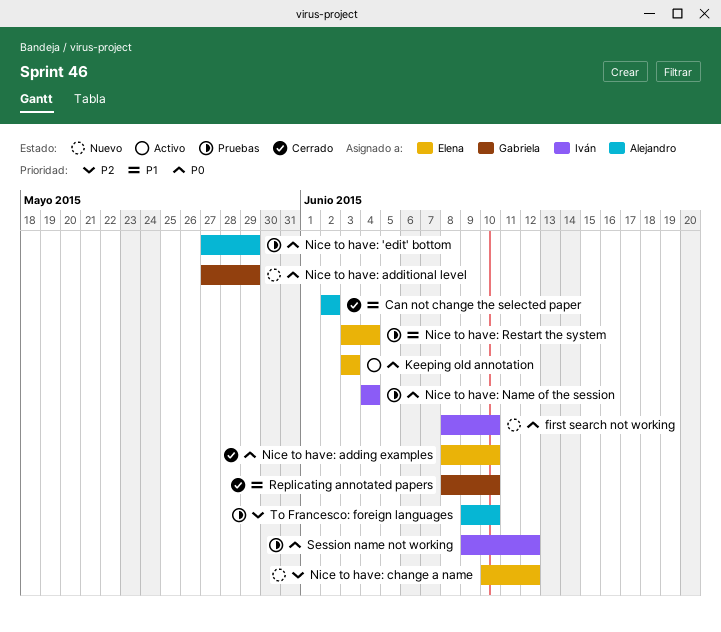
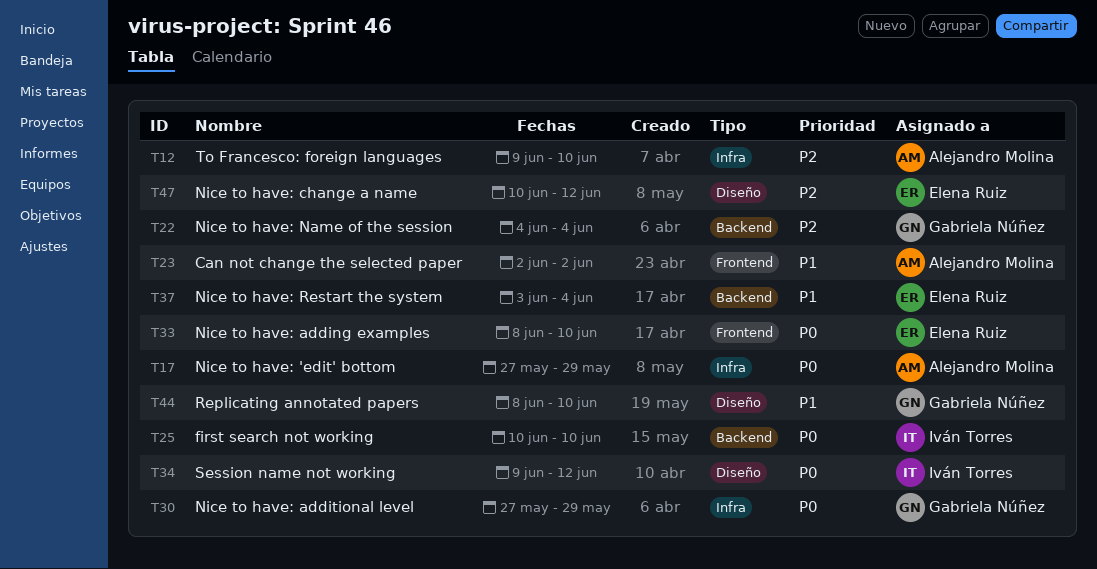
first search not working, start: Jun 8 -> Jun 10
Keeping old annotation: present -> none
Nice to have: Name of the session, owner: Iván Torres -> Gabriela Núñez
Nice to have: Name of the session, priority: P0 -> P2

